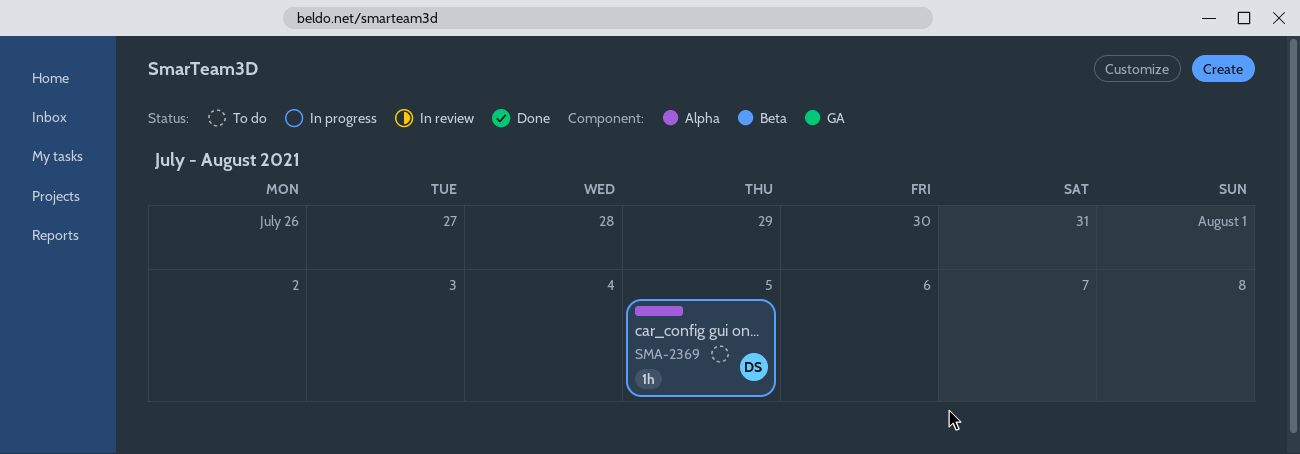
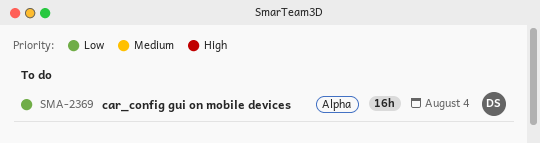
SMA-2369, estimate: 1h -> 16h
SMA-2369, due: Aug 5 -> Aug 4

